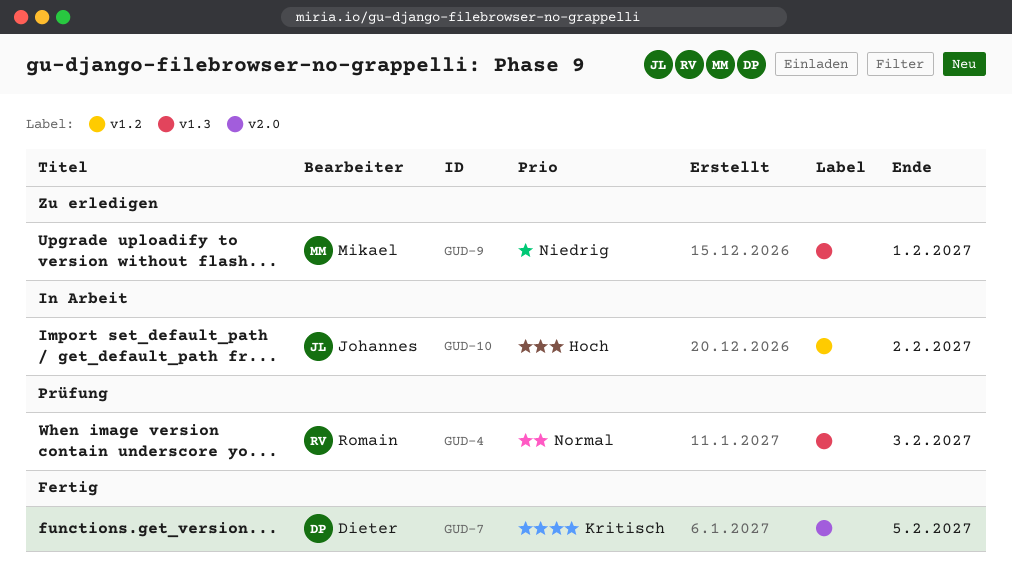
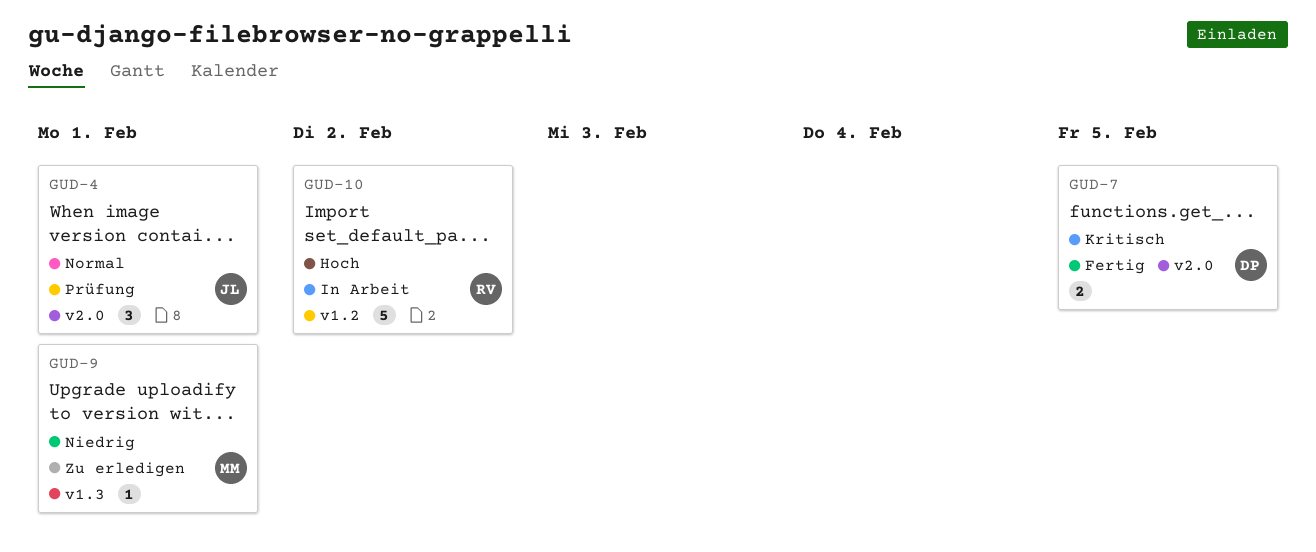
GUD-4, owner: Romain -> Johannes
GUD-4, label: v1.3 -> v2.0
GUD-4, due: Feb 3 -> Feb 1
GUD-10, owner: Johannes -> Romain

